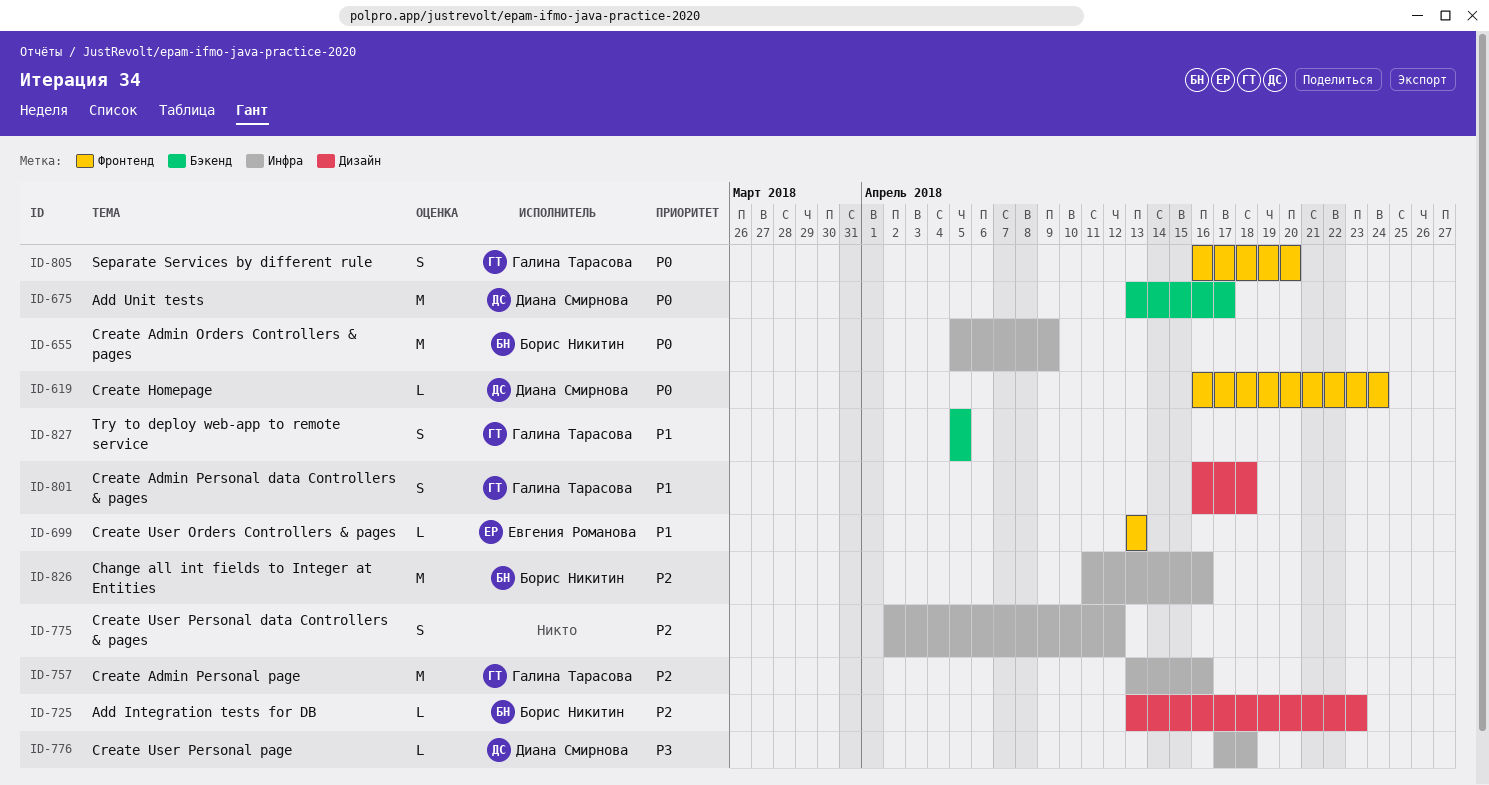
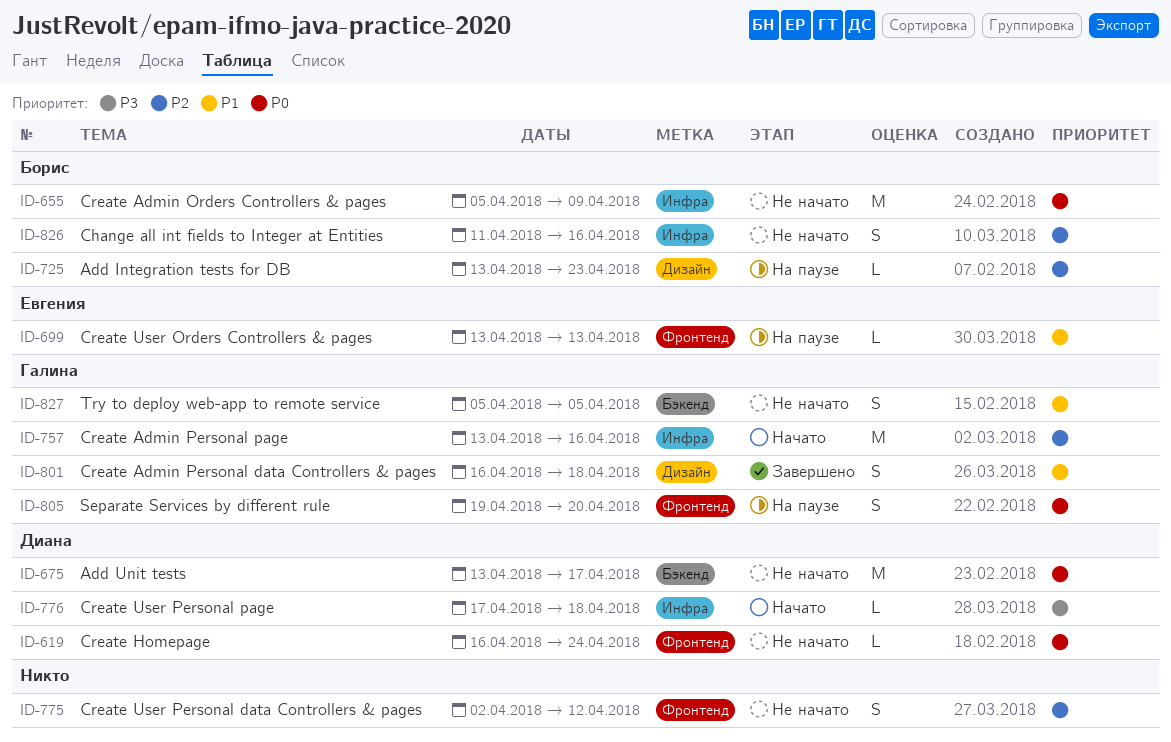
ID-775, label: Инфра -> Фронтенд
ID-805, start: Apr 16 -> Apr 19
ID-826, estimate: M -> S

